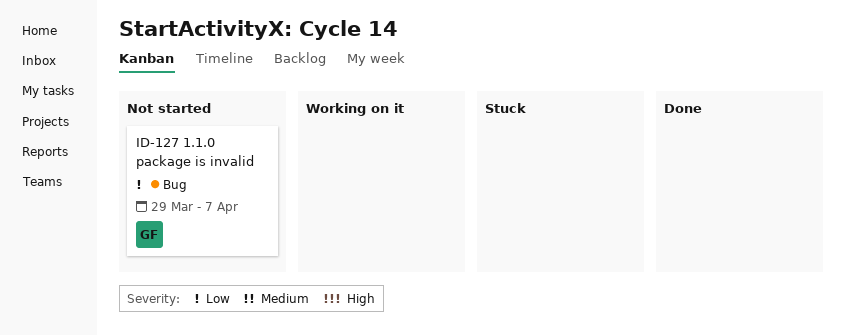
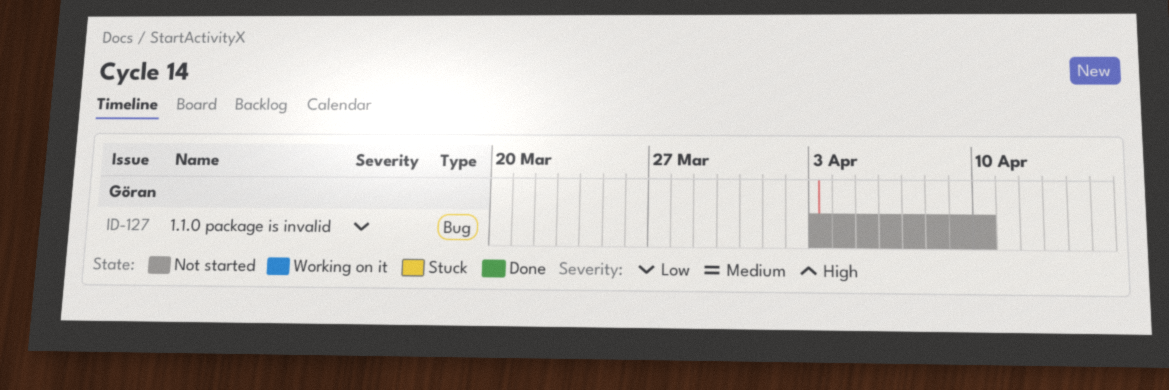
ID-127, start: Mar 29 -> Apr 3
ID-127, due: Apr 7 -> Apr 10

